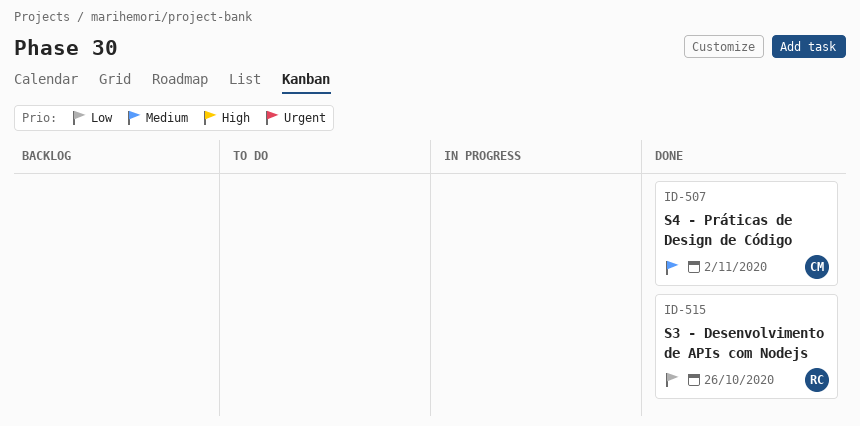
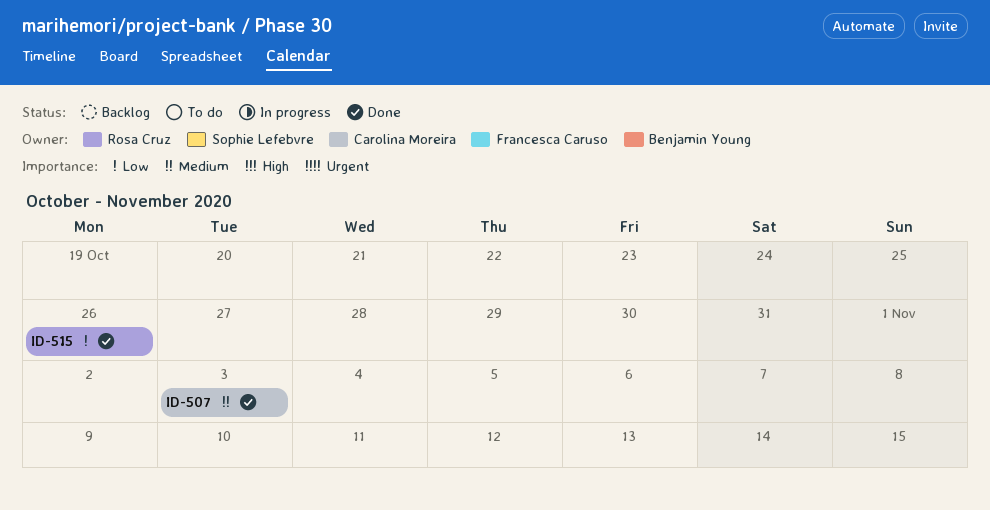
ID-507, due: Nov 2 -> Nov 3

